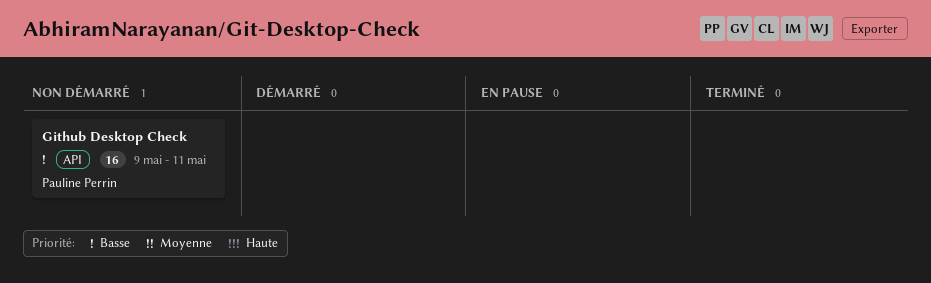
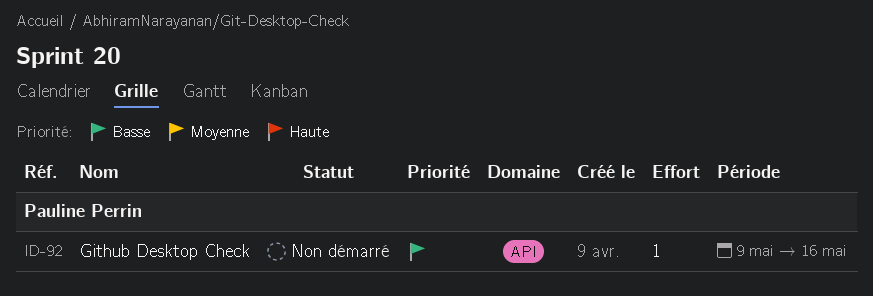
Github Desktop Check, estimate: 16 -> 1
Github Desktop Check, due: May 11 -> May 16

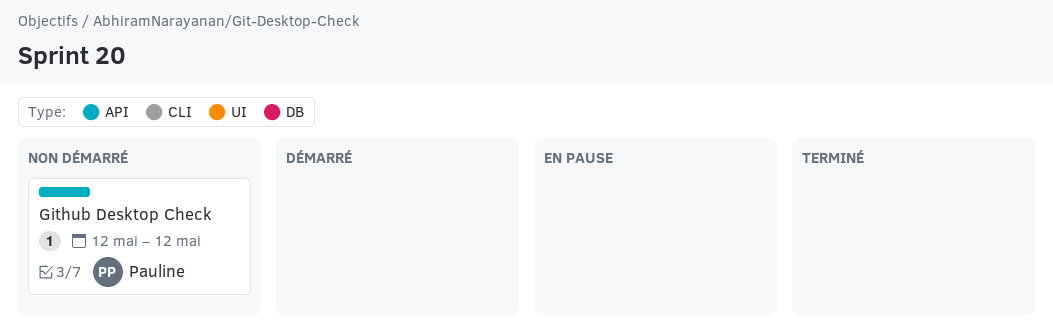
Github Desktop Check, start: May 9 -> May 12
Github Desktop Check, due: May 16 -> May 12

